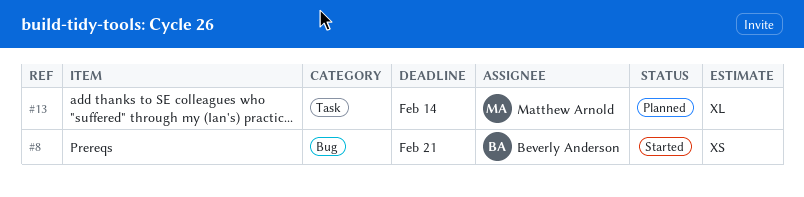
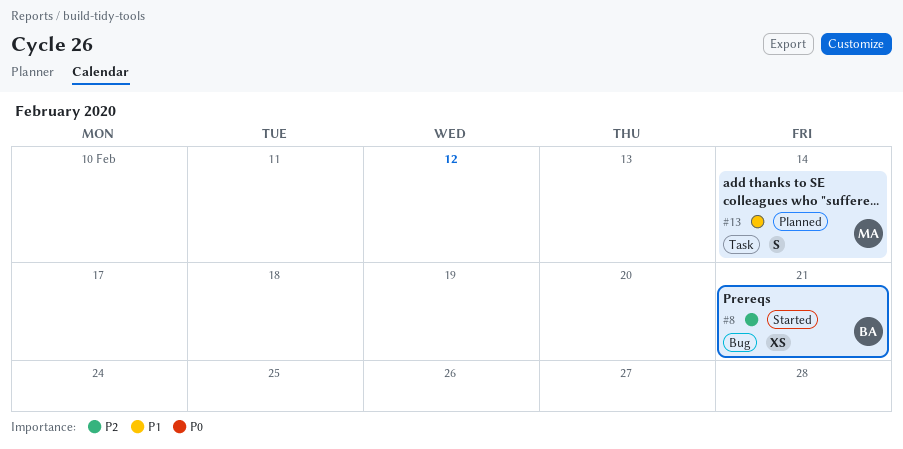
#13, estimate: XL -> S

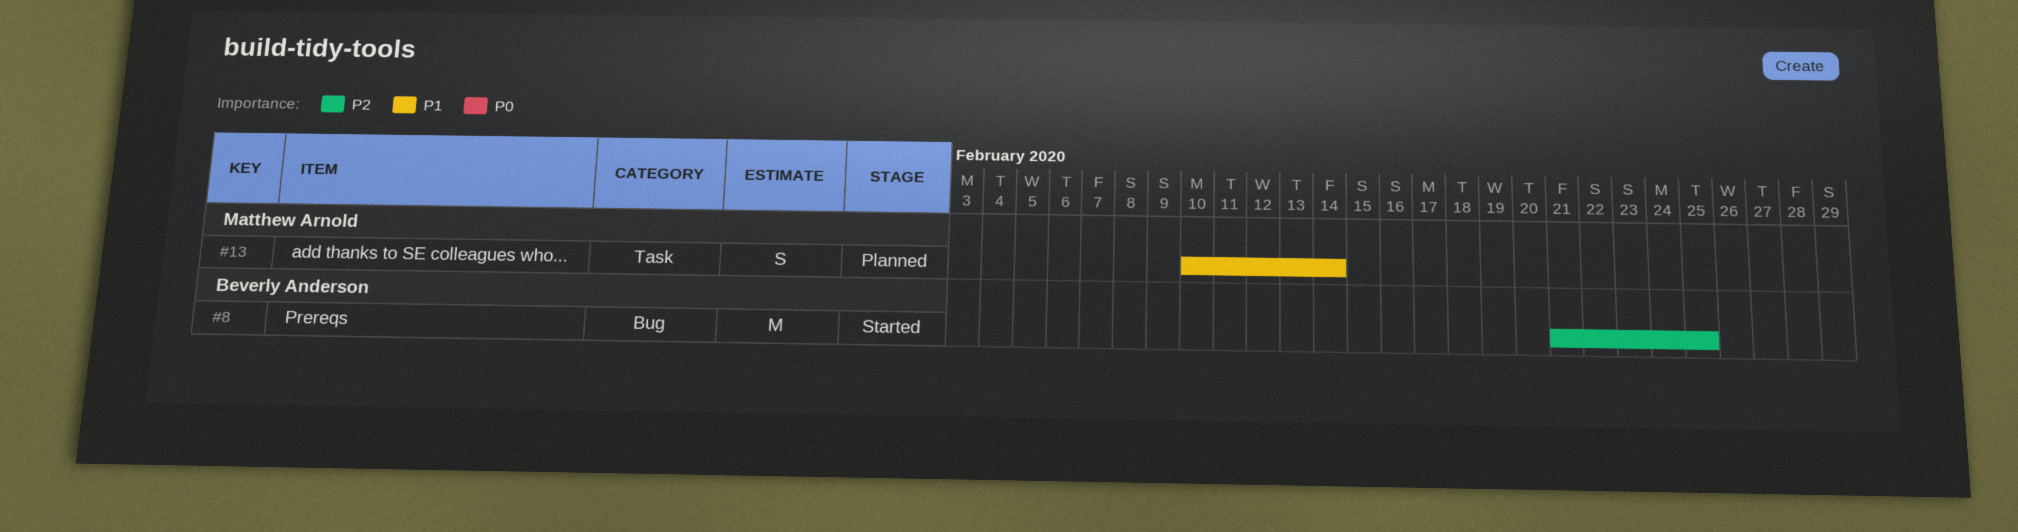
#8, estimate: XS -> M
#8, due: Feb 21 -> Feb 25

